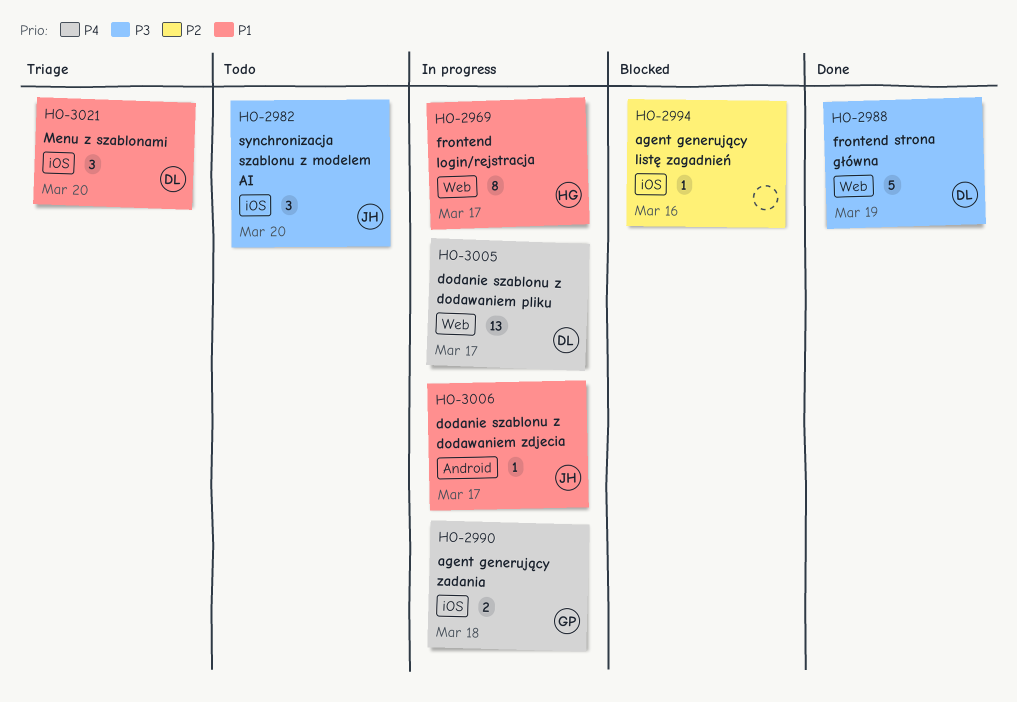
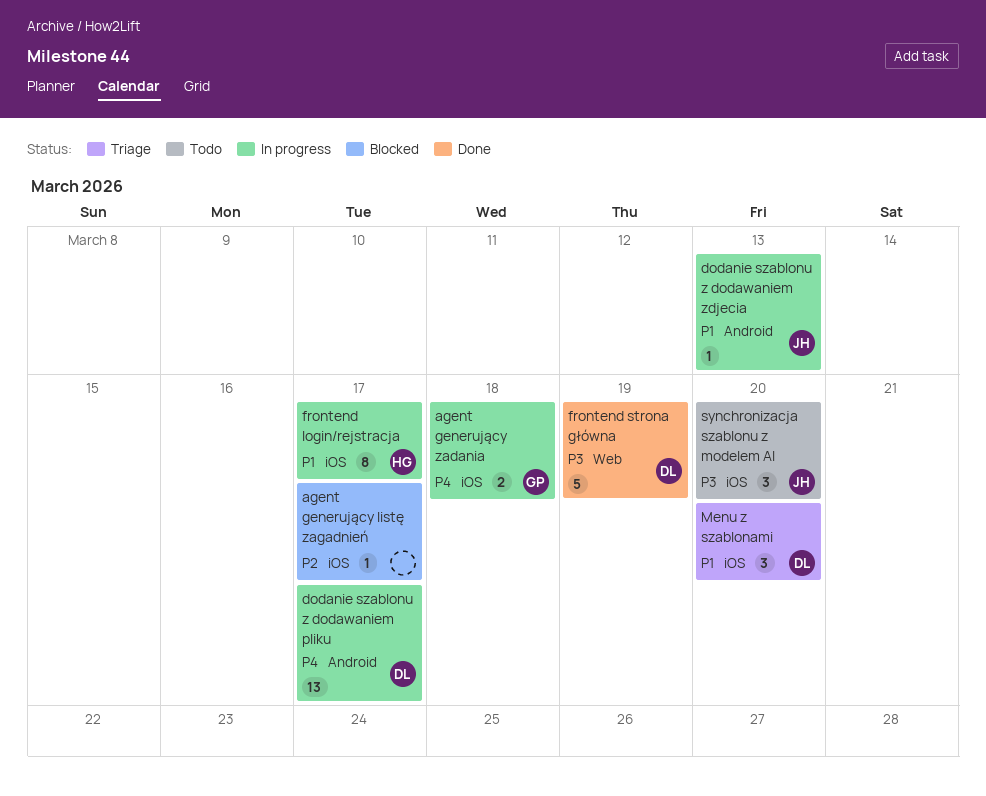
agent generujący listę zagadnień, due: Mar 16 -> Mar 17
dodanie szablonu z dodawaniem pliku, label: Web -> Android
dodanie szablonu z dodawaniem zdjecia, due: Mar 17 -> Mar 13
frontend login/rejstracja, label: Web -> iOS

